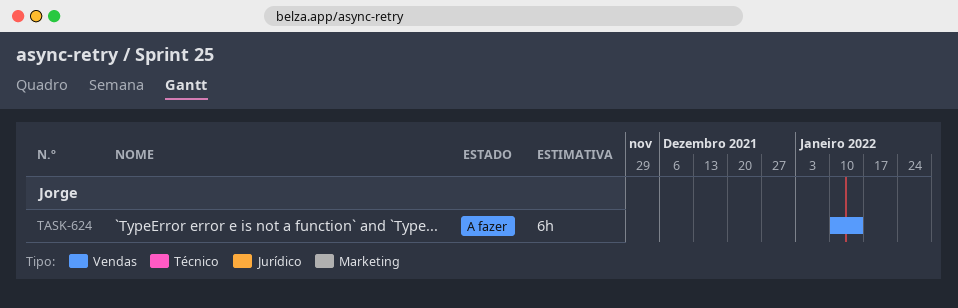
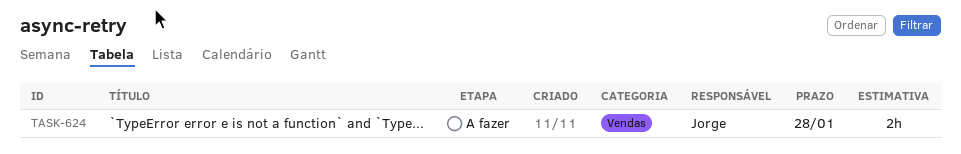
TASK-624, estimate: 6h -> 2h
TASK-624, due: Jan 14 -> Jan 28

